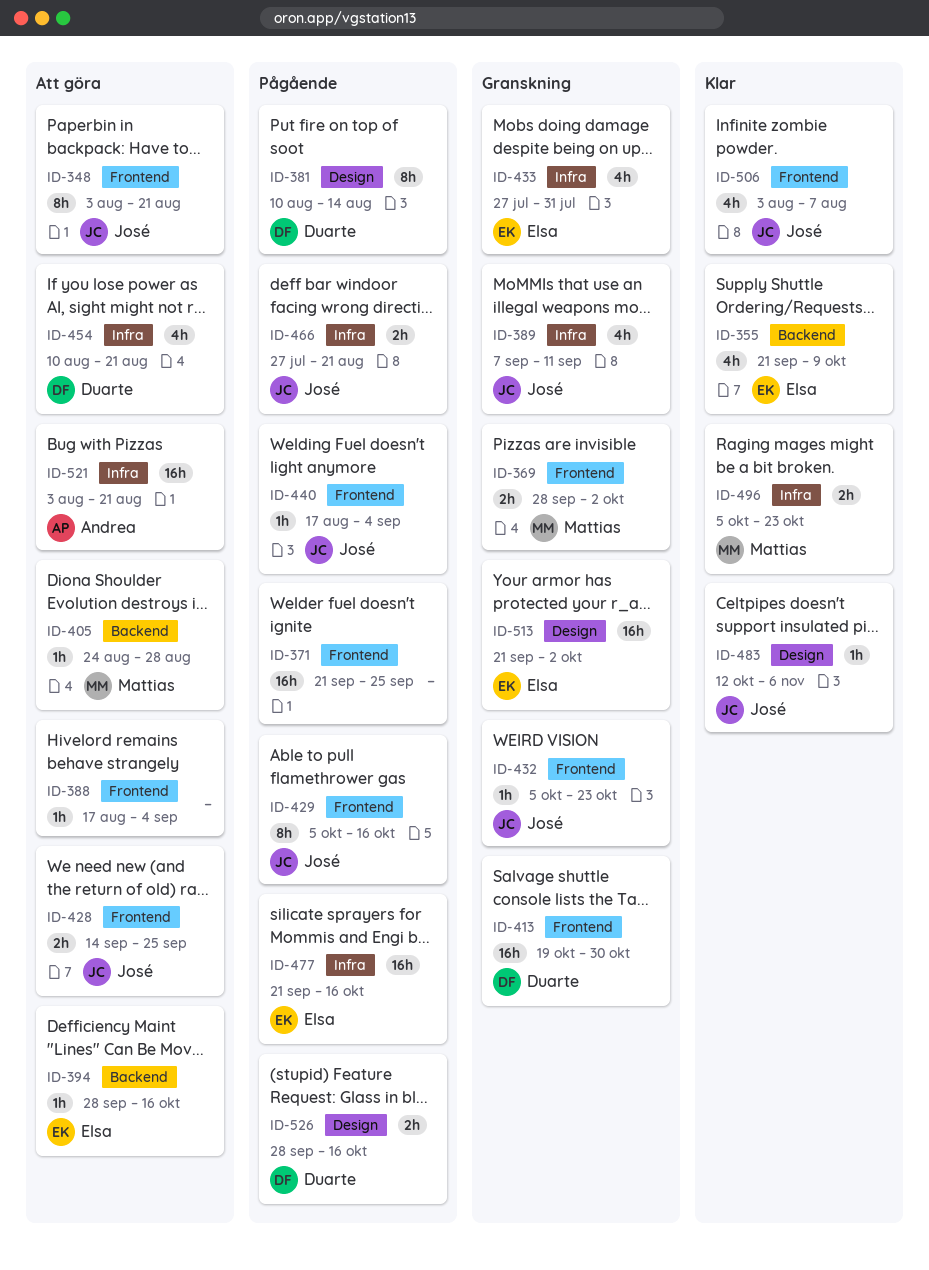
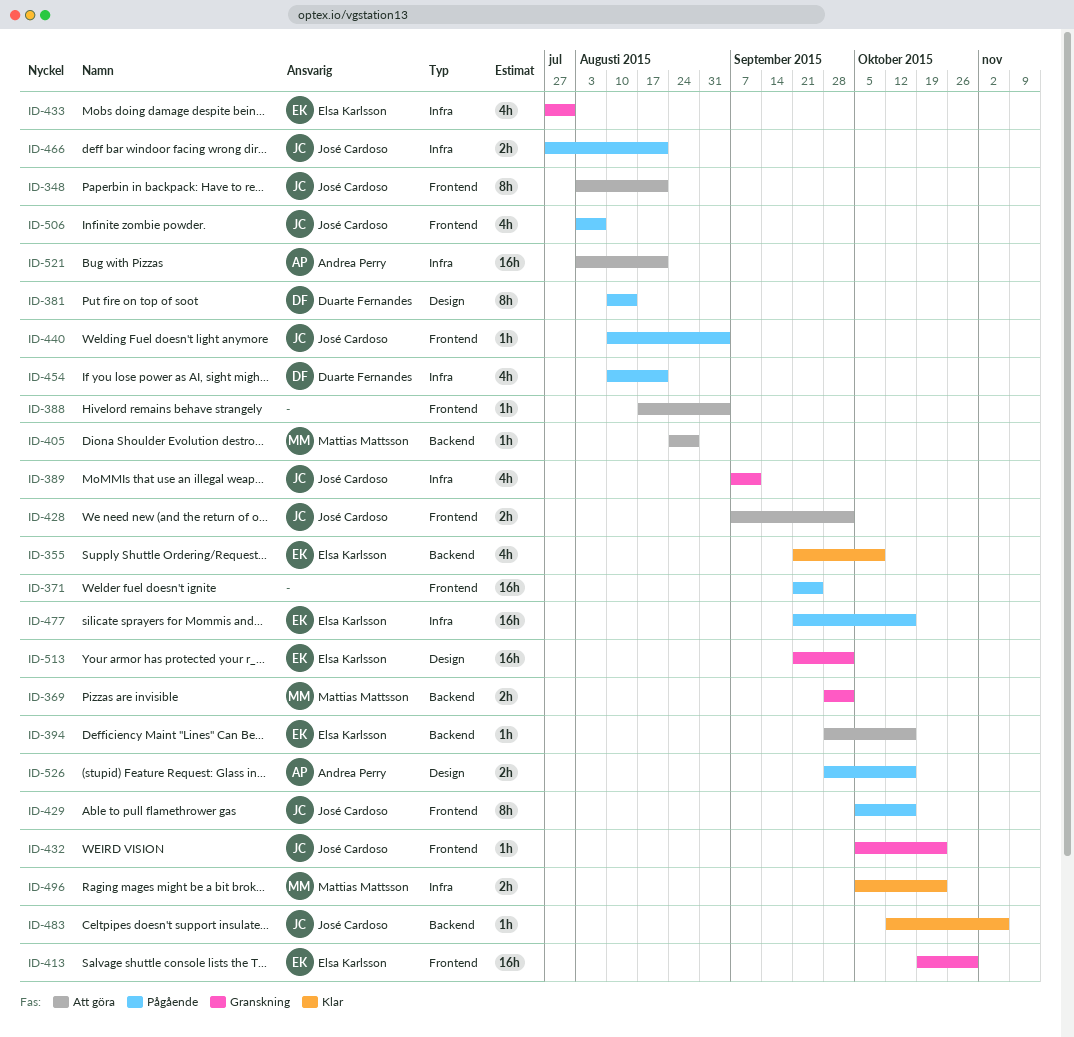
ID-369, label: Frontend -> Backend
ID-413, owner: Duarte Fernandes -> Elsa Karlsson
ID-428, start: Sep 14 -> Sep 7
ID-428, due: Sep 25 -> Oct 2
ID-440, start: Aug 17 -> Aug 10
ID-454, status: Att göra -> Pågående
ID-483, label: Design -> Backend
ID-506, status: Klar -> Pågående
ID-526, owner: Duarte Fernandes -> Andrea Perry

